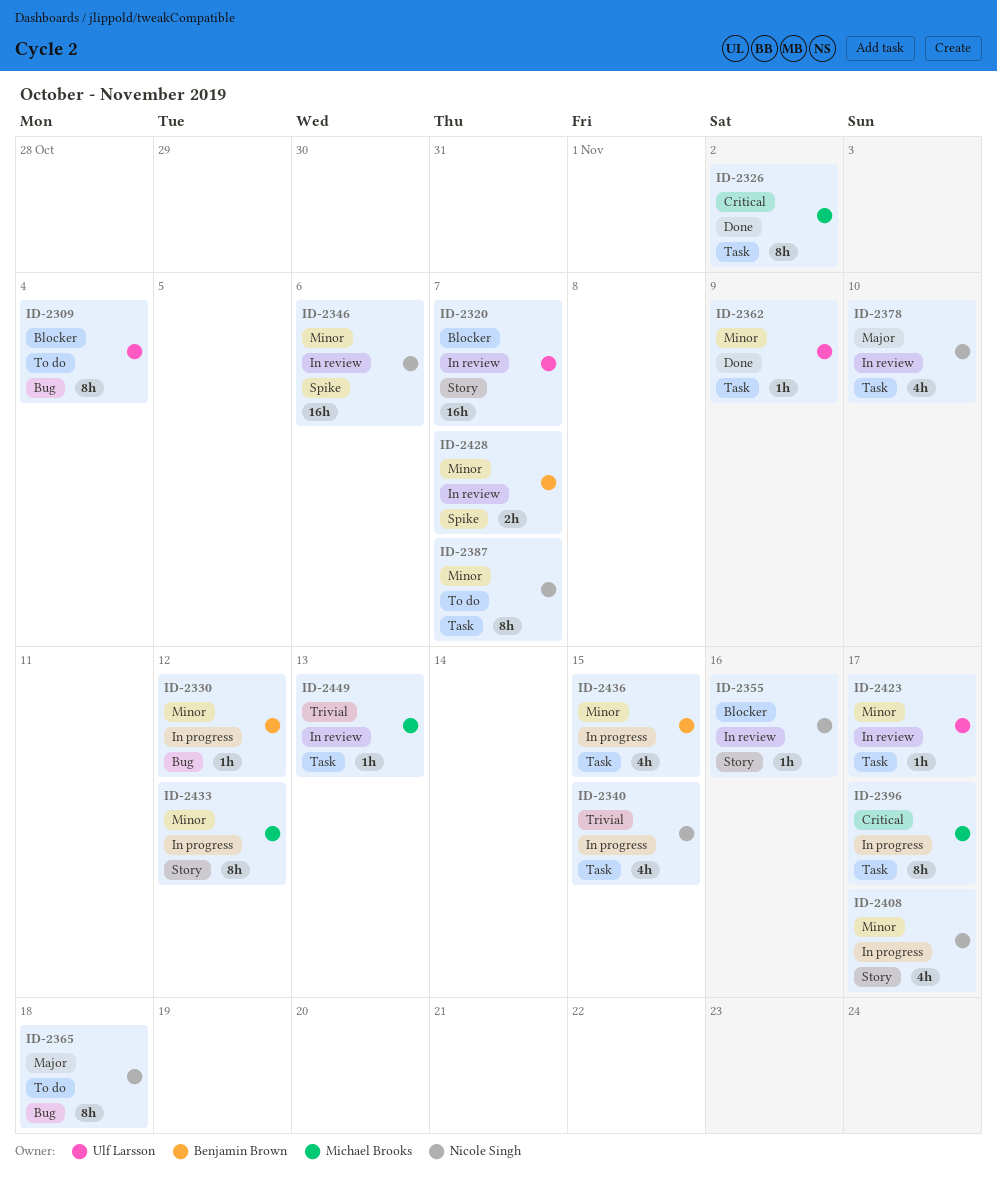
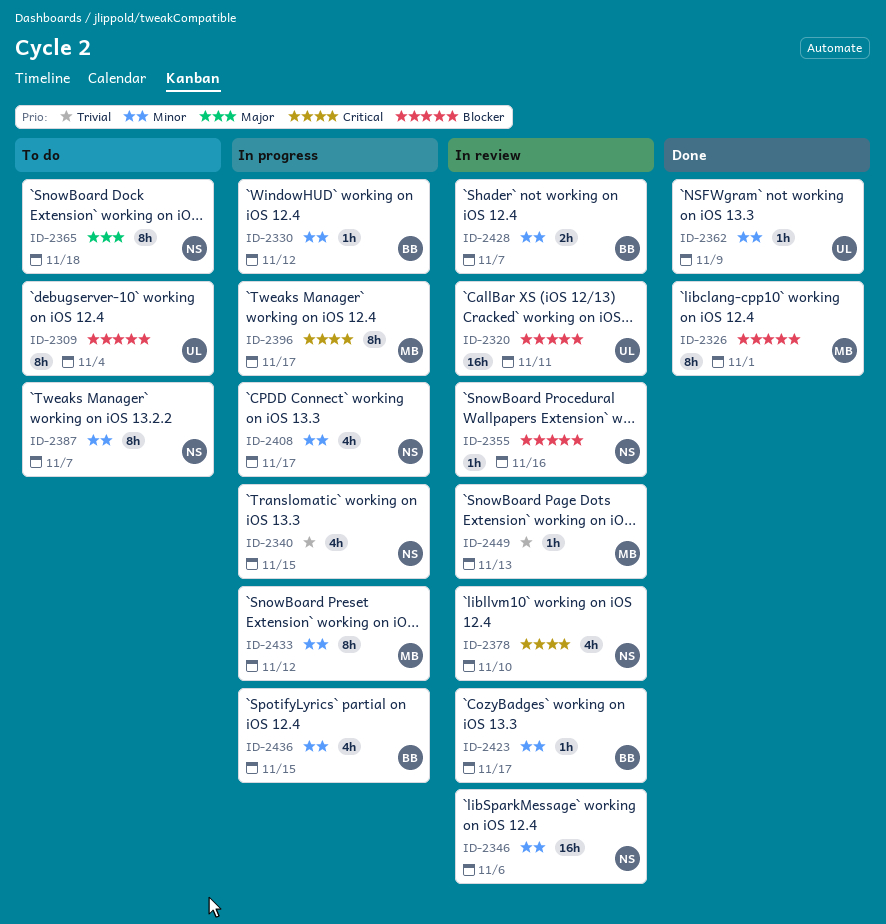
ID-2320, due: Nov 7 -> Nov 11
ID-2326, priority: Critical -> Blocker
ID-2326, due: Nov 2 -> Nov 1
ID-2378, priority: Major -> Critical
ID-2423, owner: Ulf Larsson -> Benjamin Brown

